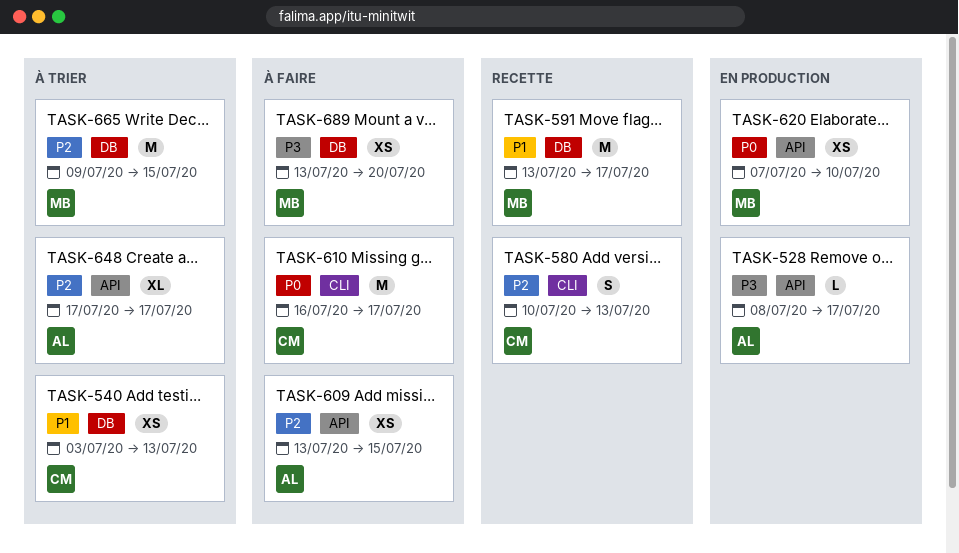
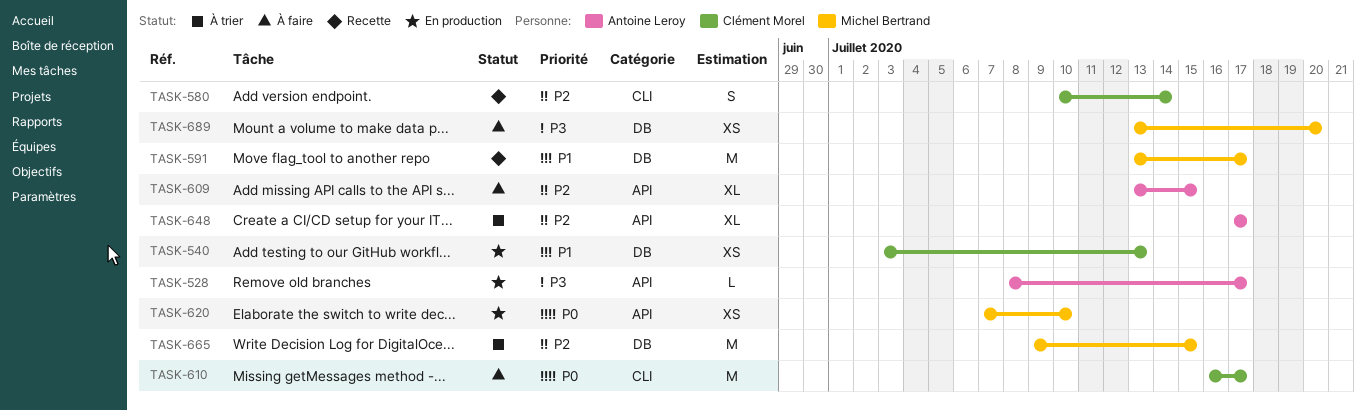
TASK-540, status: À trier -> En production
TASK-580, due: Jul 13 -> Jul 14
TASK-609, estimate: XS -> XL

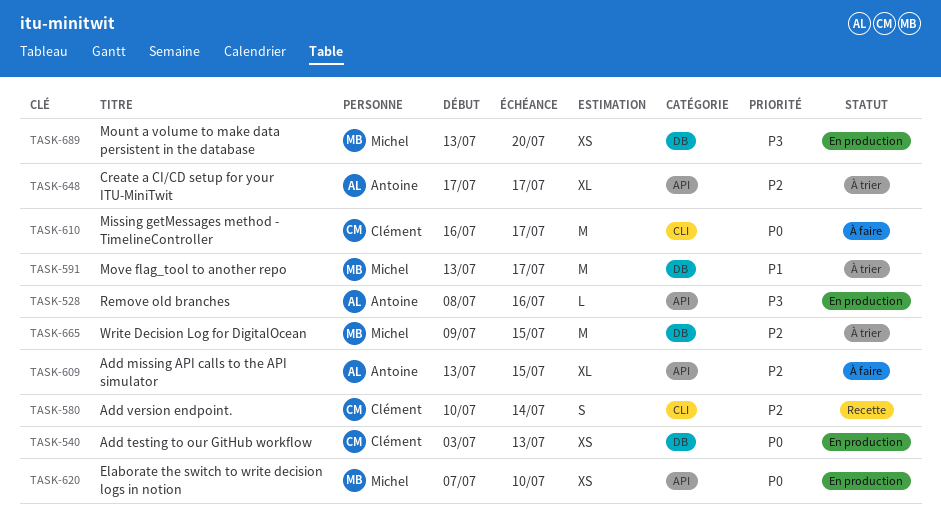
TASK-528, due: Jul 17 -> Jul 16
TASK-540, priority: P1 -> P0
TASK-591, status: Recette -> À trier
TASK-689, status: À faire -> En production

